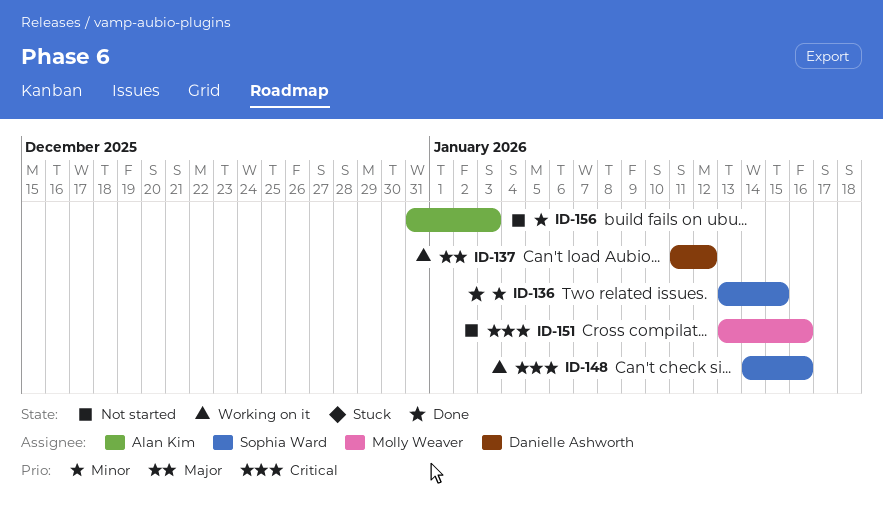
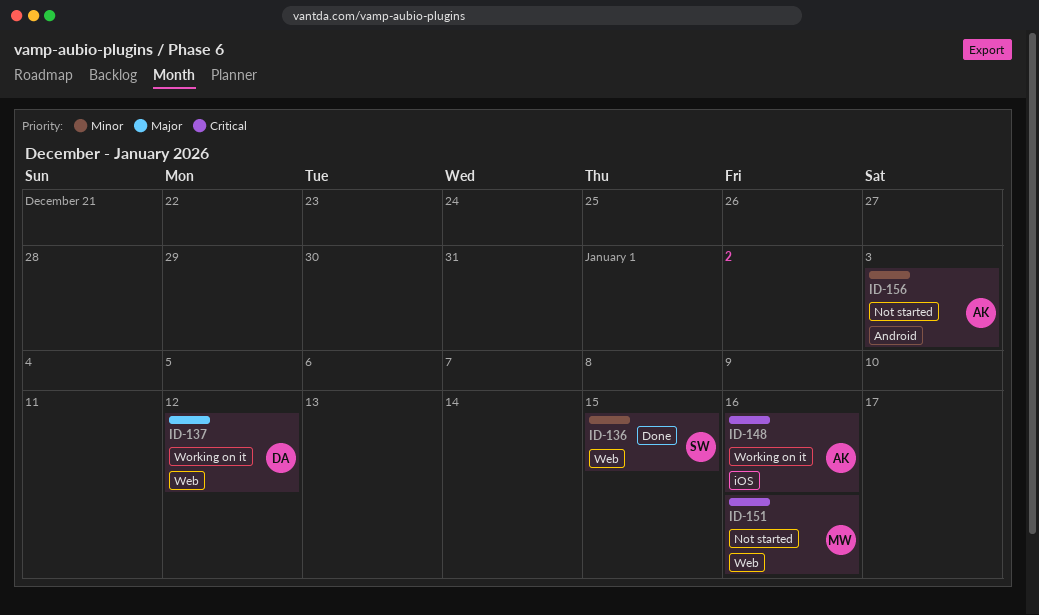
ID-148, owner: Sophia Ward -> Alan Kim

